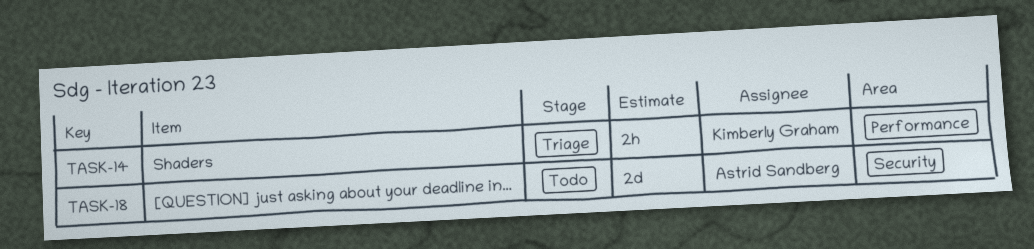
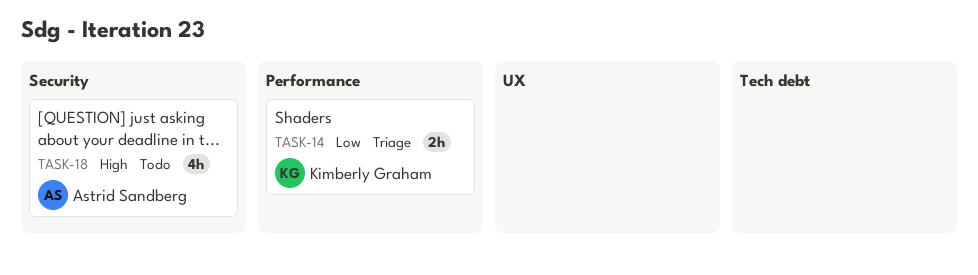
TASK-18, estimate: 2d -> 4h

